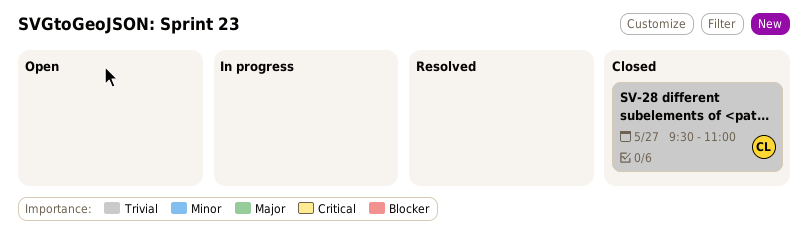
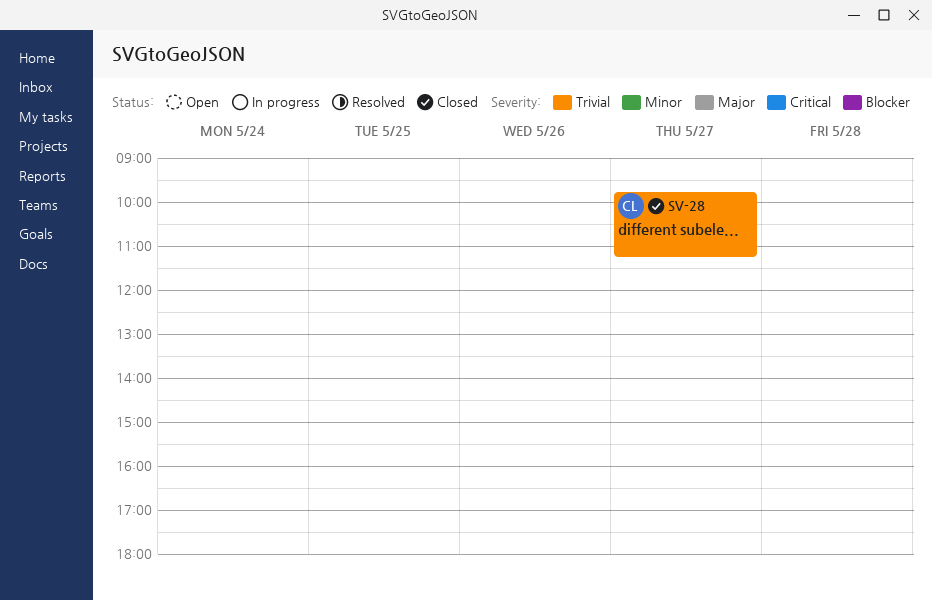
SV-28, begins: 09:30 -> 09:45
SV-28, ends: 11:00 -> 11:15

